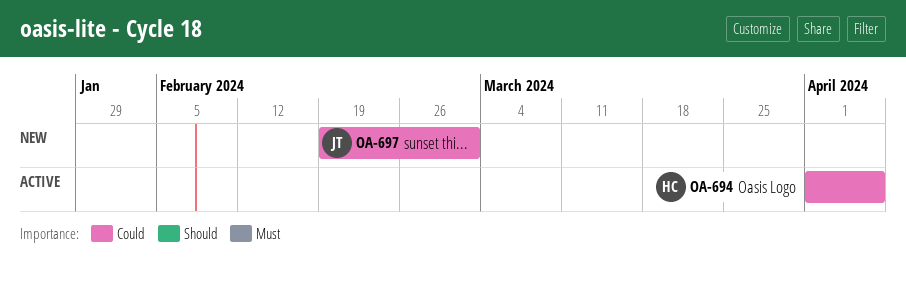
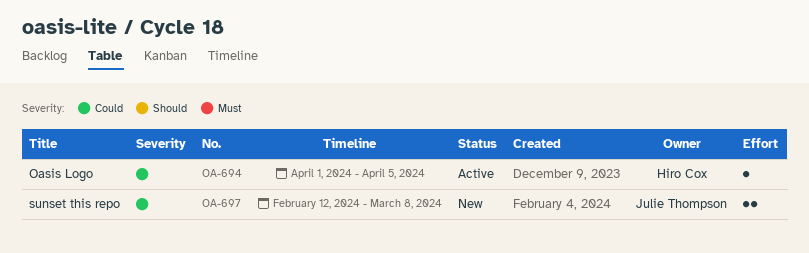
OA-697, start: Feb 19 -> Feb 12
OA-697, due: Mar 1 -> Mar 8

